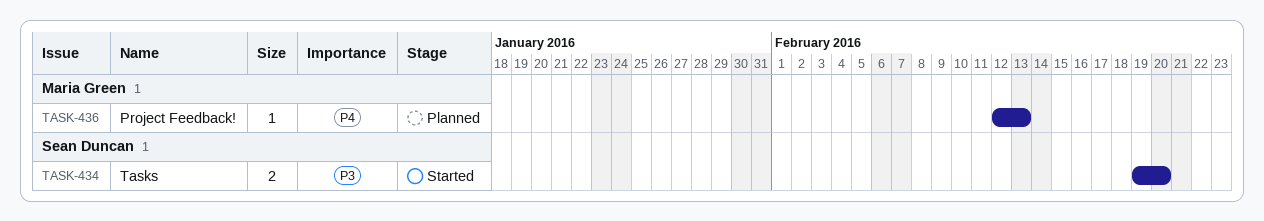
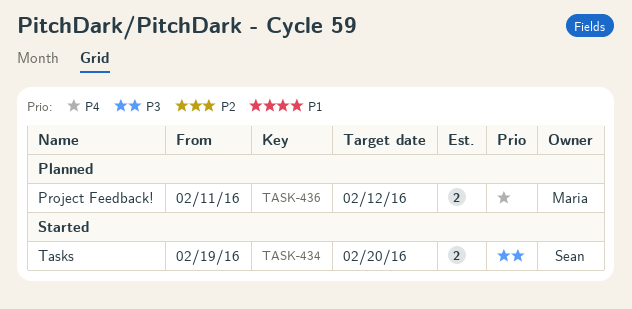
TASK-436, estimate: 1 -> 2
TASK-436, start: Feb 12 -> Feb 11
TASK-436, due: Feb 13 -> Feb 12

